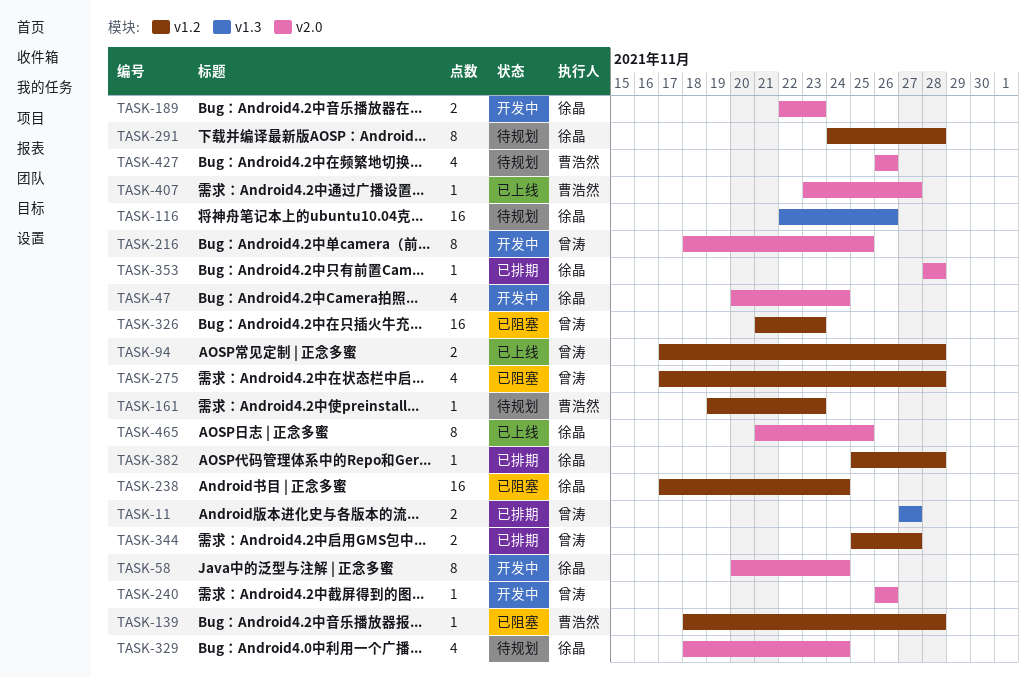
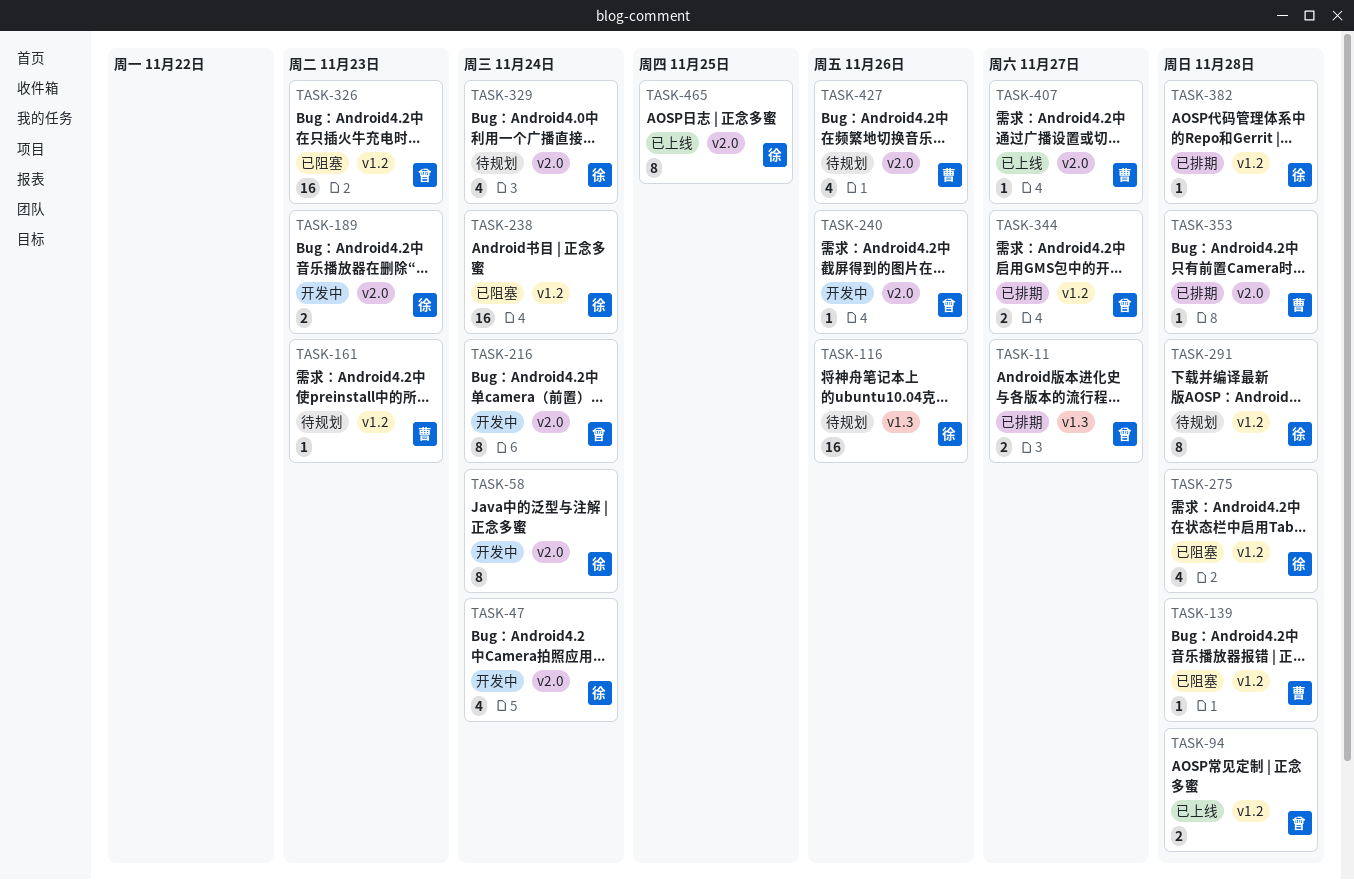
TASK-216, due: Nov 25 -> Nov 24
TASK-275, owner: 曾涛 -> 徐晶
TASK-353, owner: 徐晶 -> 曹浩然

